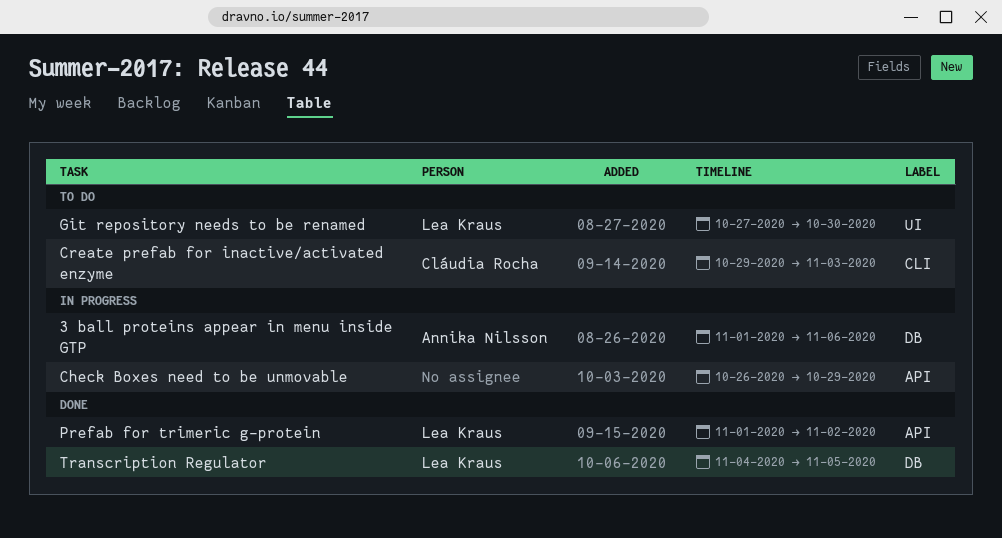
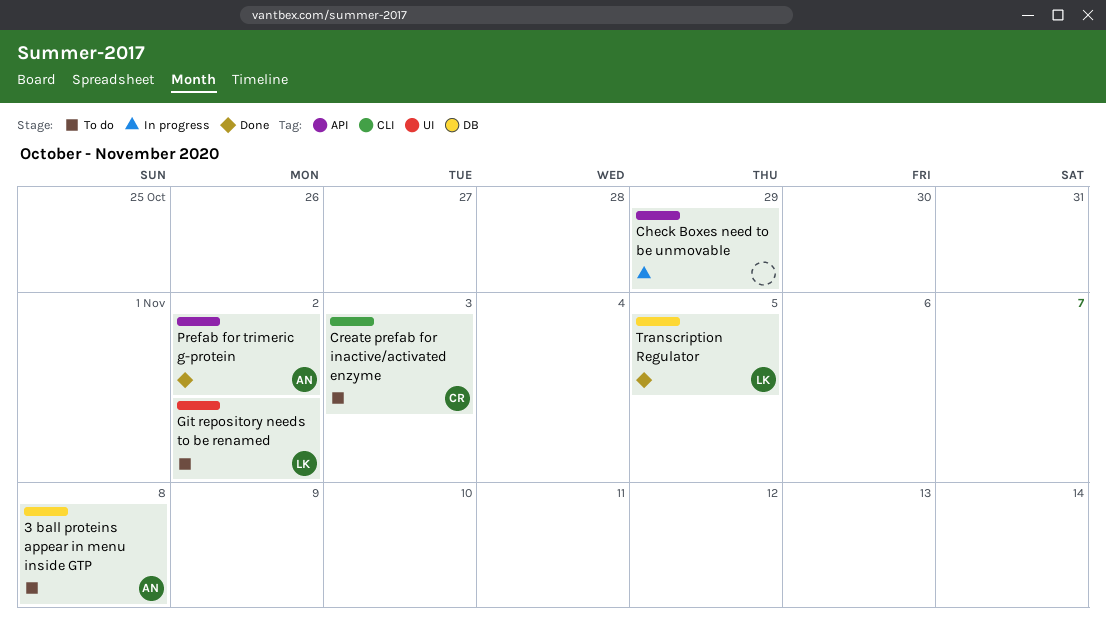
3 ball proteins appear in menu inside GTP, status: In progress -> To do
3 ball proteins appear in menu inside GTP, due: Nov 6 -> Nov 8
Git repository needs to be renamed, due: Oct 30 -> Nov 2
Prefab for trimeric g-protein, owner: Lea Kraus -> Annika Nilsson

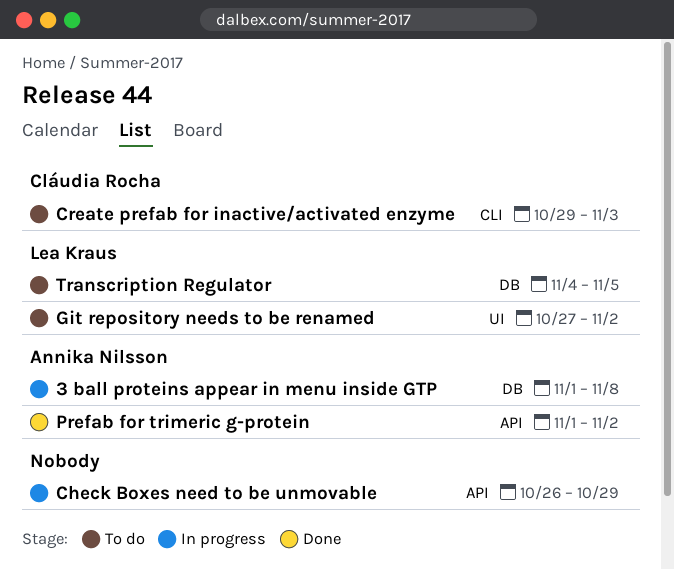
3 ball proteins appear in menu inside GTP, status: To do -> In progress
Transcription Regulator, status: Done -> To do

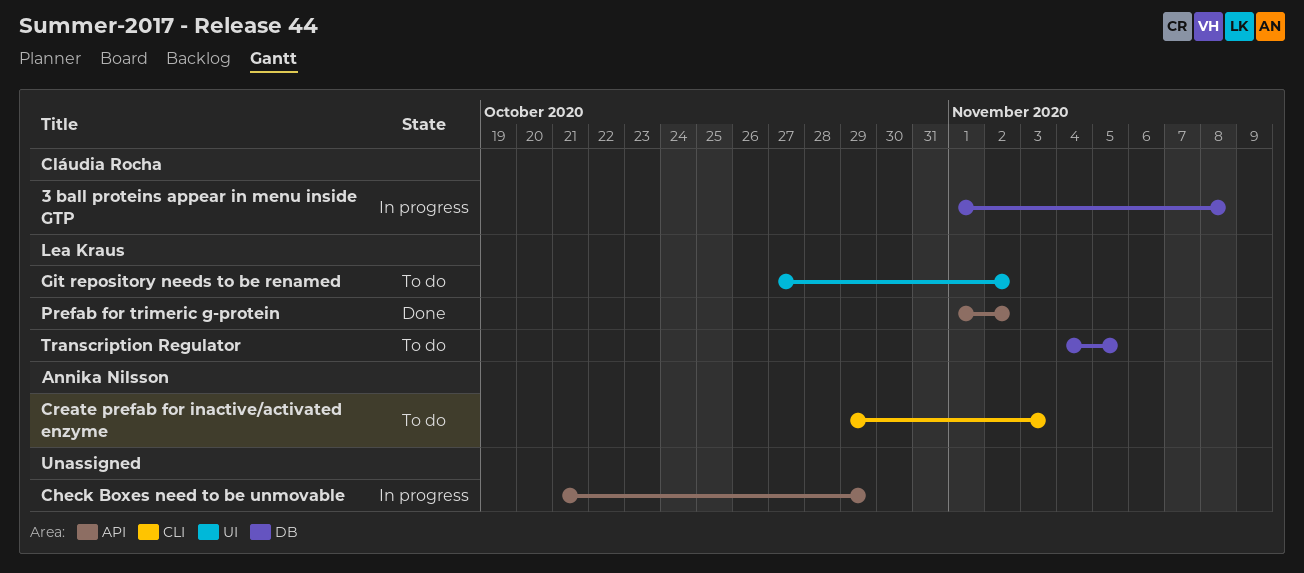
3 ball proteins appear in menu inside GTP, owner: Annika Nilsson -> Cláudia Rocha
Check Boxes need to be unmovable, start: Oct 26 -> Oct 21
Create prefab for inactive/activated enzyme, owner: Cláudia Rocha -> Annika Nilsson
Prefab for trimeric g-protein, owner: Annika Nilsson -> Lea Kraus

